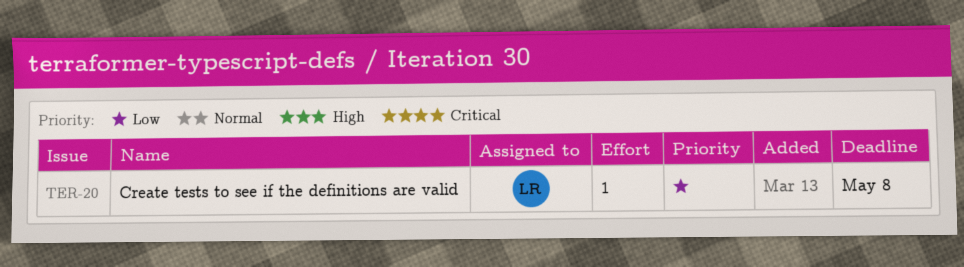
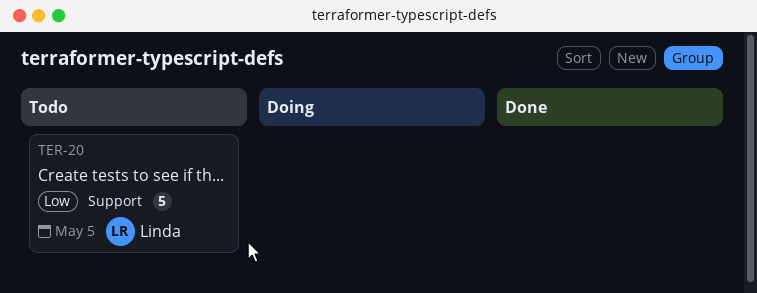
TER-20, estimate: 1 -> 5
TER-20, due: May 8 -> May 5

